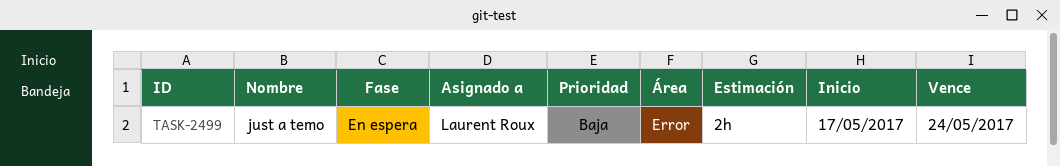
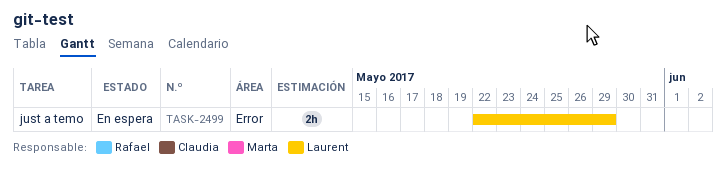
TASK-2499, start: May 17 -> May 22
TASK-2499, due: May 24 -> May 29

